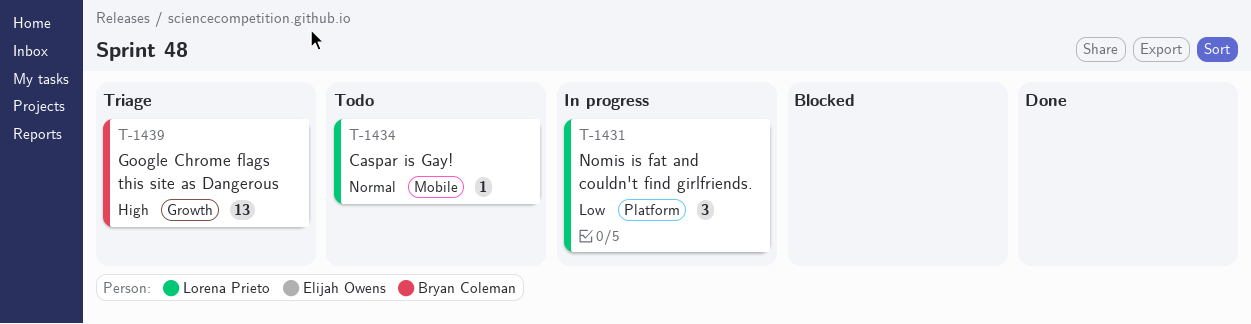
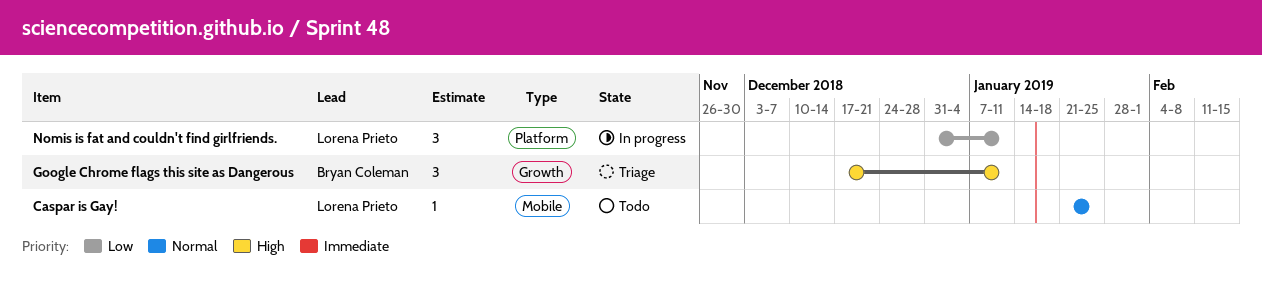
Google Chrome flags this site as Dangerous, estimate: 13 -> 3

